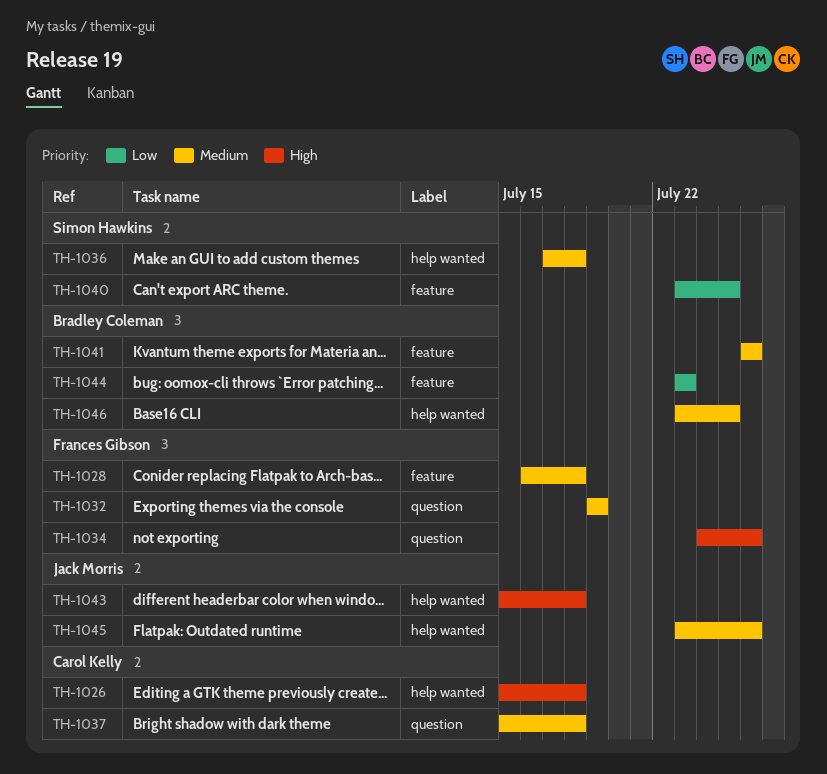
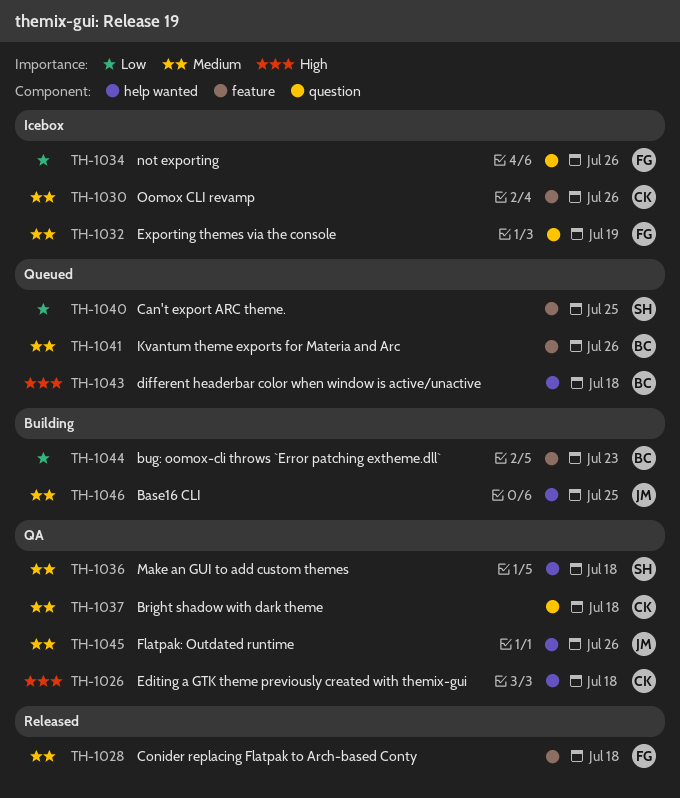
TH-1030: none -> present
TH-1034, priority: High -> Low
TH-1043, owner: Jack Morris -> Bradley Coleman
TH-1046, owner: Bradley Coleman -> Jack Morris

